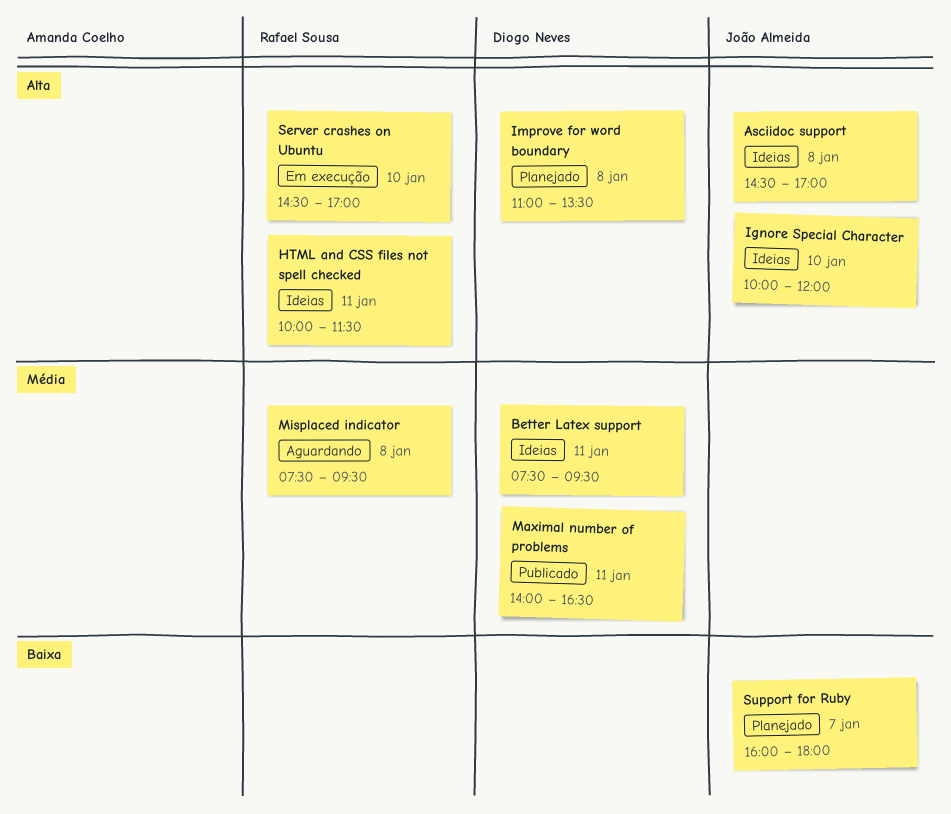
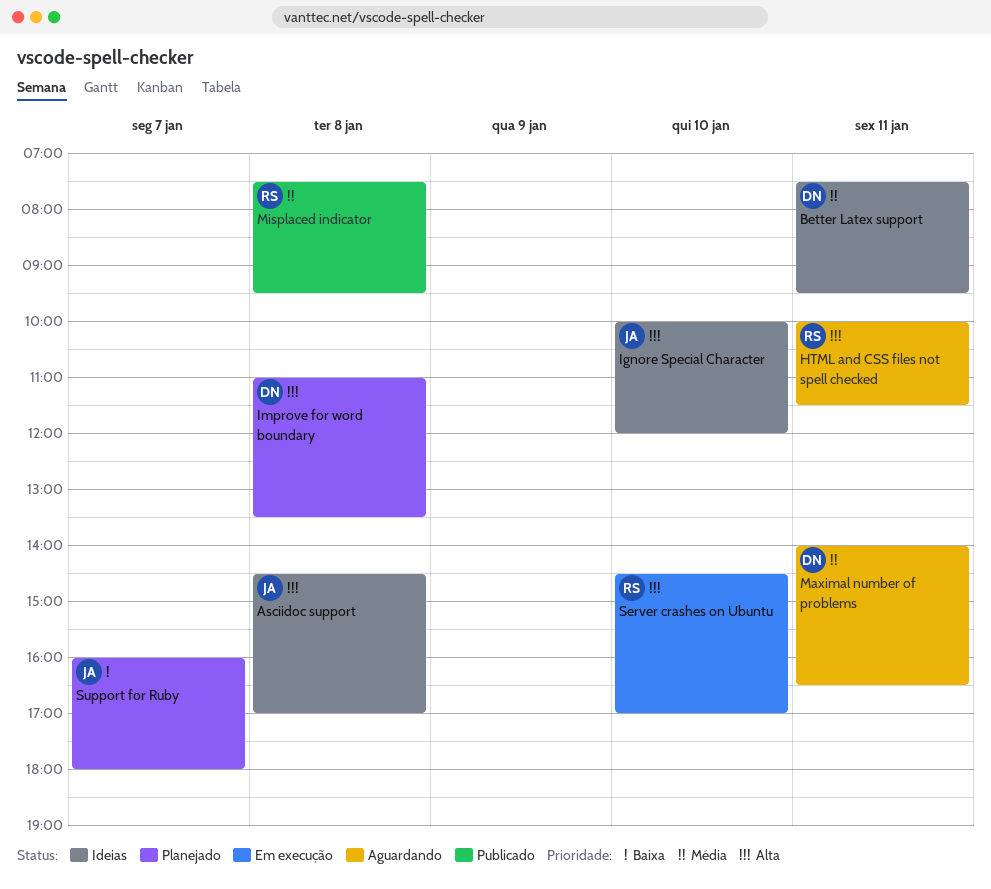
HTML and CSS files not spell checked, status: Ideias -> Aguardando
Maximal number of problems, status: Publicado -> Aguardando
Misplaced indicator, status: Aguardando -> Publicado

